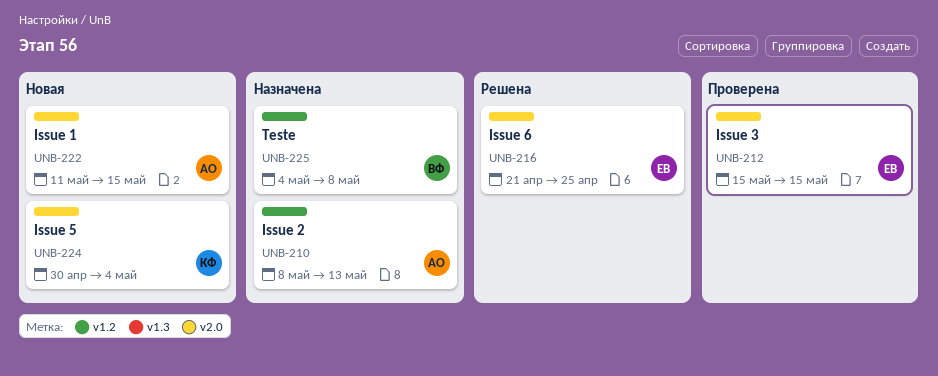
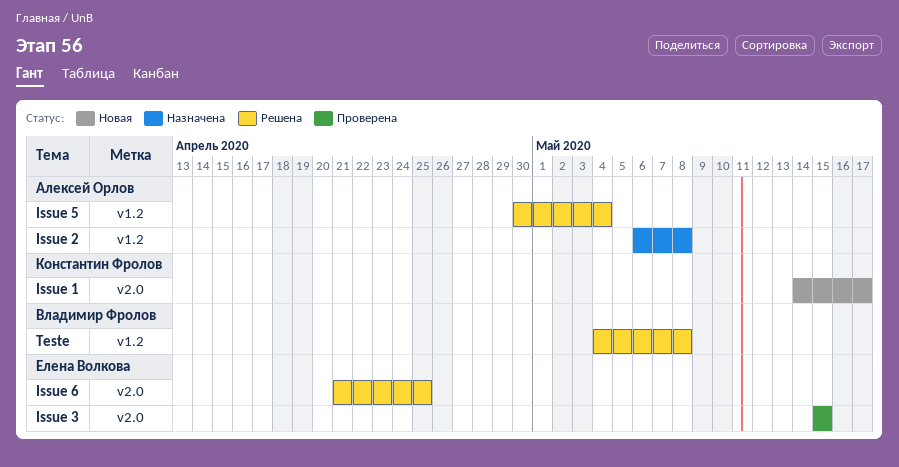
Issue 1, owner: Алексей Орлов -> Константин Фролов
Issue 1, start: May 11 -> May 14
Issue 1, due: May 15 -> May 17
Issue 2, start: May 8 -> May 6
Issue 2, due: May 13 -> May 8
Issue 5, status: Новая -> Решена
Issue 5, owner: Константин Фролов -> Алексей Орлов
Issue 5, label: v2.0 -> v1.2
Teste, status: Назначена -> Решена

